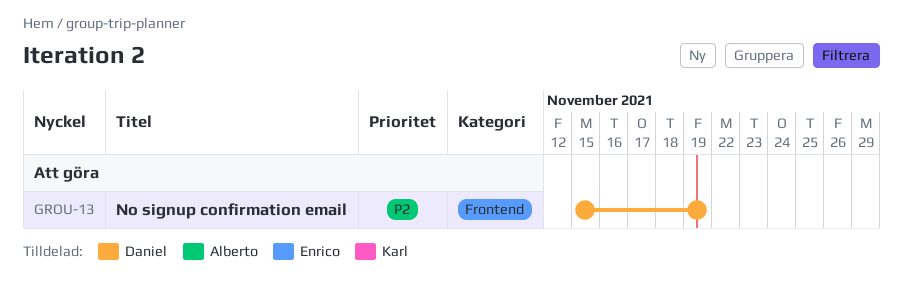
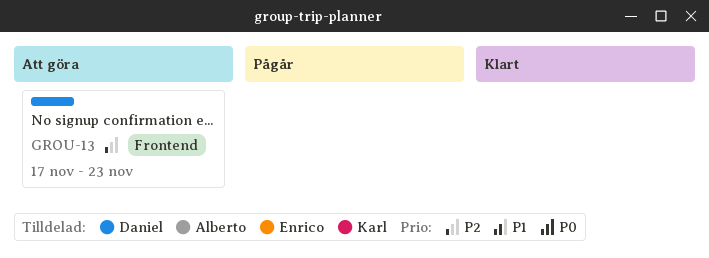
GROU-13, start: Nov 15 -> Nov 17
GROU-13, due: Nov 19 -> Nov 23

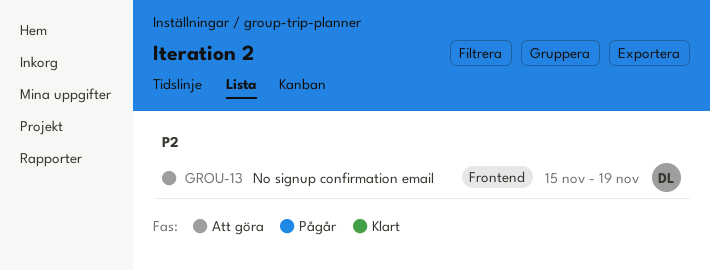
GROU-13, start: Nov 17 -> Nov 15
GROU-13, due: Nov 23 -> Nov 19

